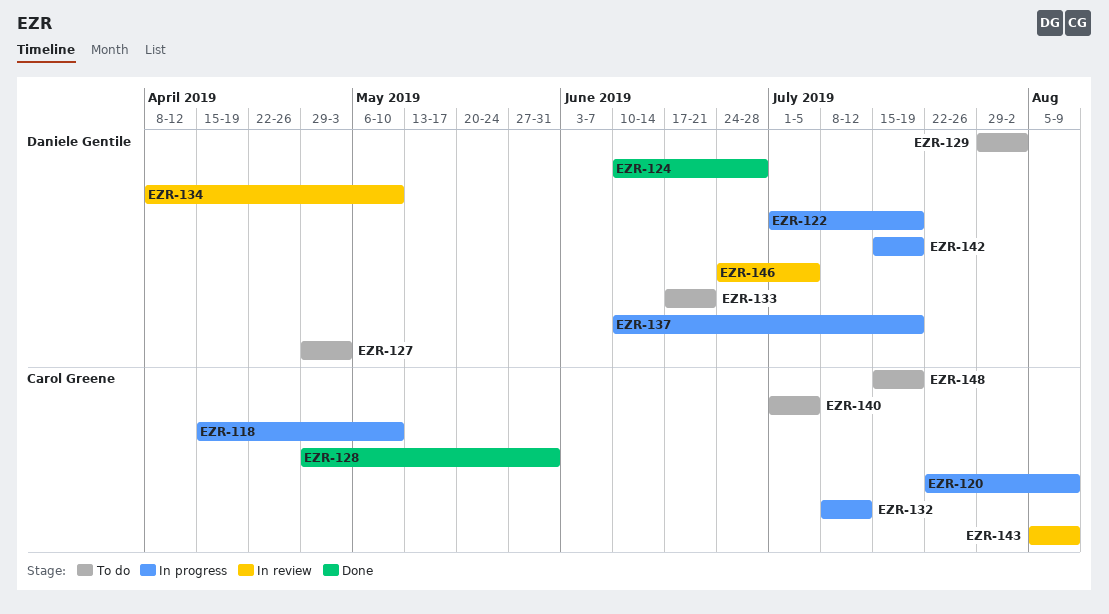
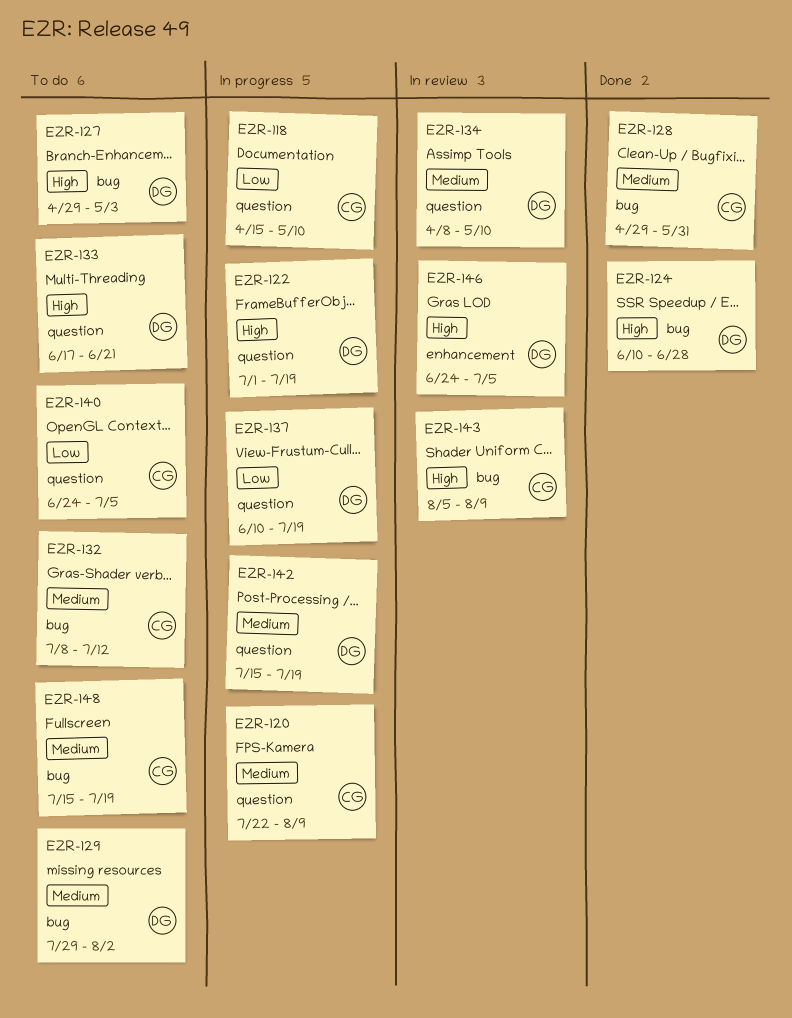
EZR-132, status: In progress -> To do
EZR-140, start: Jul 1 -> Jun 24

